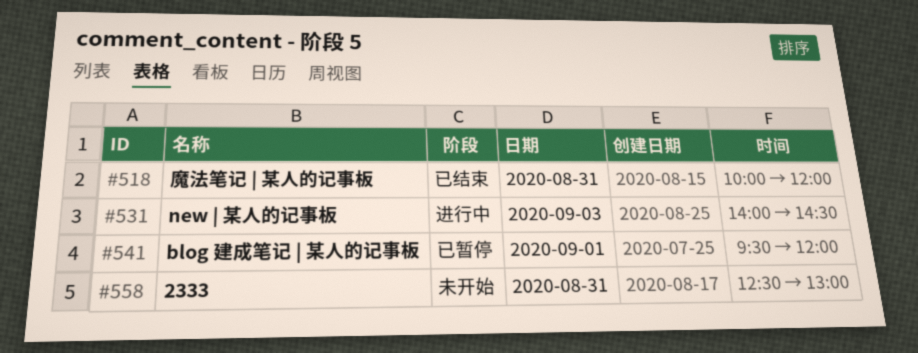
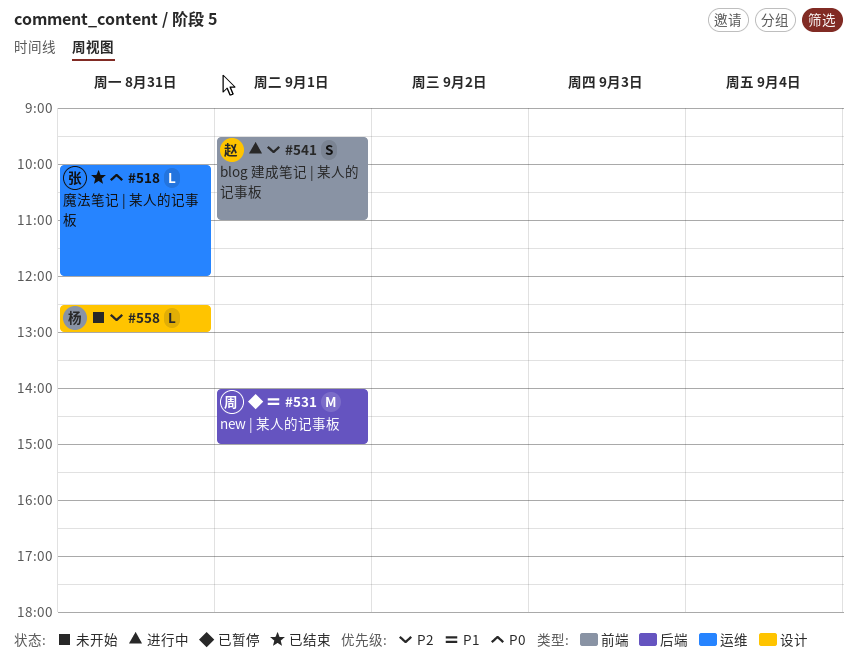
#531, status: 进行中 -> 已暂停
#531, day: Sep 3 -> Sep 1
#531, ends: 14:30 -> 15:00
#541, status: 已暂停 -> 进行中
#541, ends: 12:00 -> 11:00

